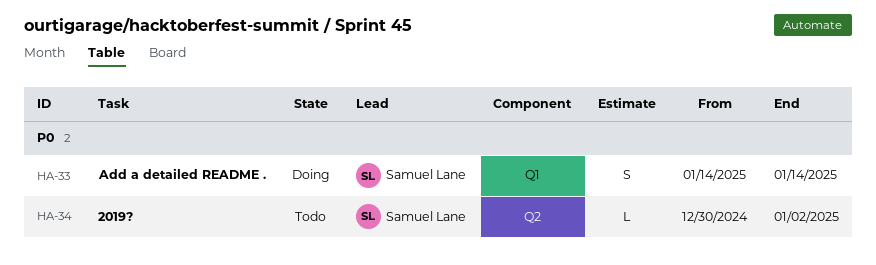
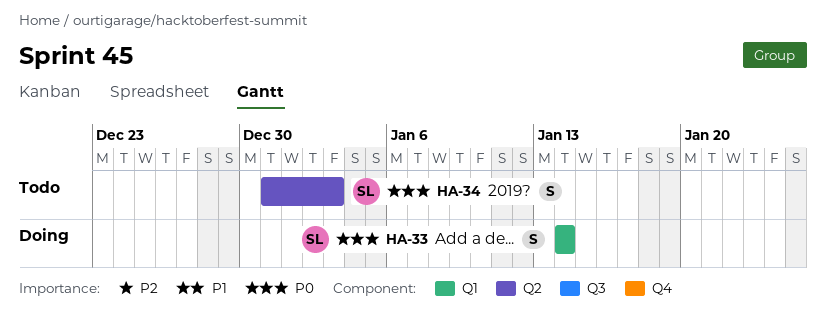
HA-34, estimate: L -> S
HA-34, start: Dec 30 -> Dec 31
HA-34, due: Jan 2 -> Jan 3

